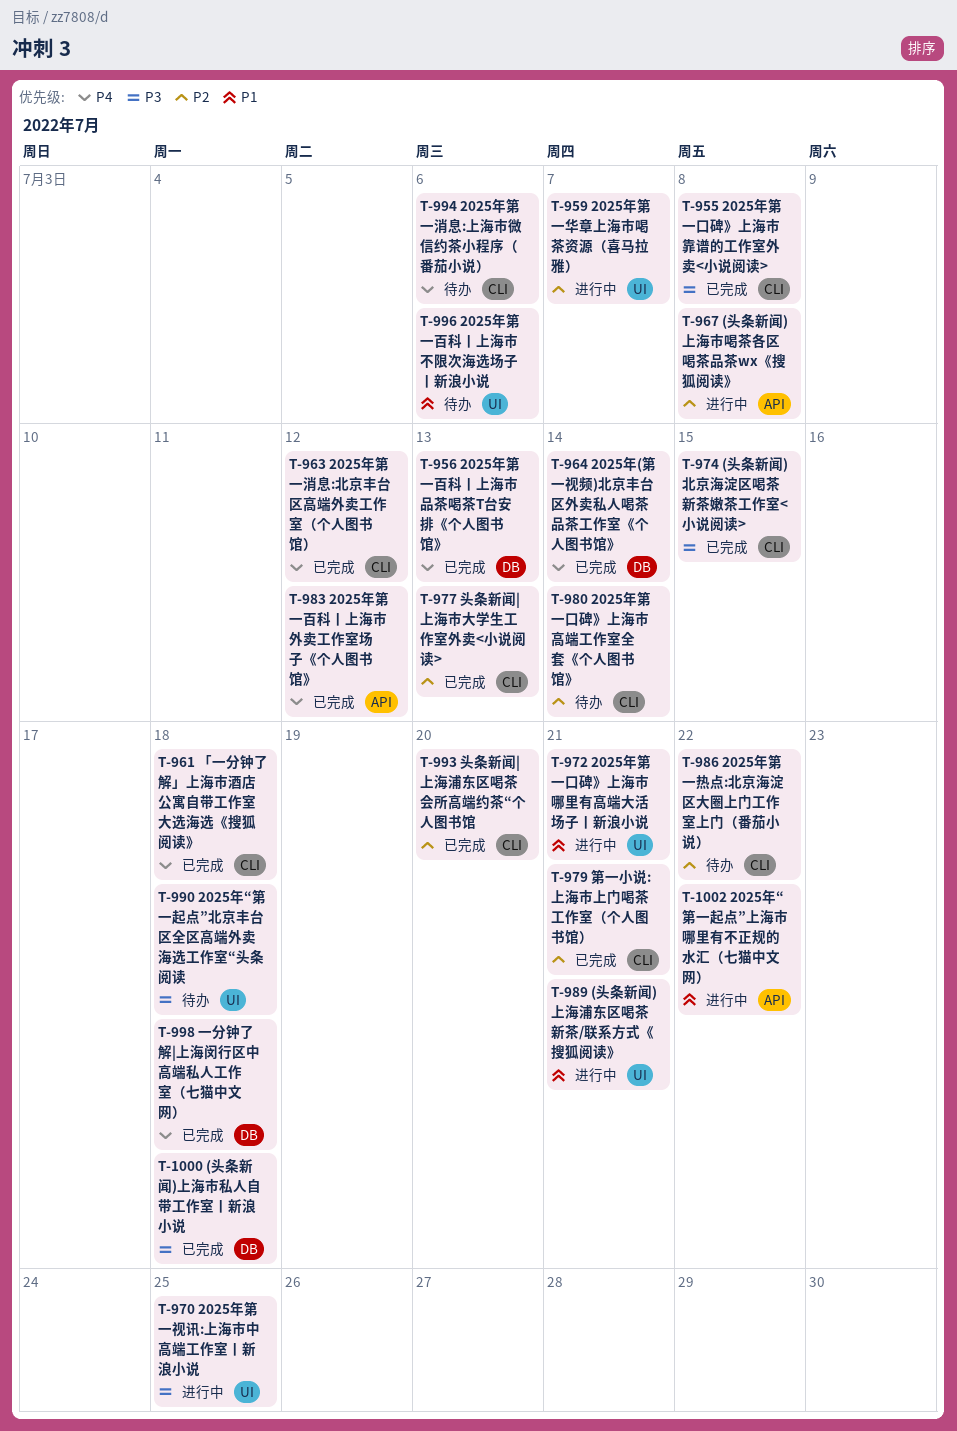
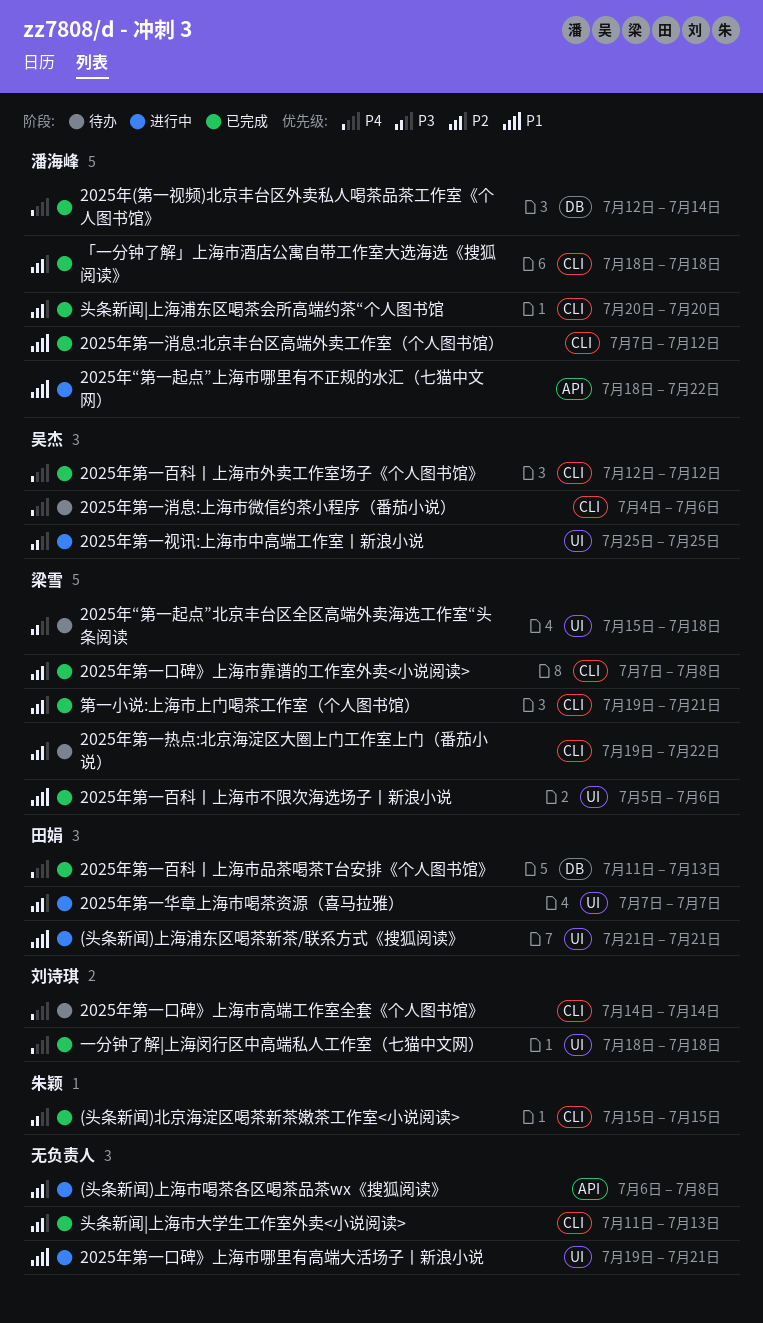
(头条新闻)上海市私人自带工作室丨新浪小说: present -> none
2025年第一口碑》上海市靠谱的工作室外卖<小说阅读>, priority: P3 -> P2
2025年第一口碑》上海市高端工作室全套《个人图书馆》, priority: P2 -> P4
2025年第一消息:北京丰台区高端外卖工作室（个人图书馆）, priority: P4 -> P1
2025年第一百科丨上海市不限次海选场子丨新浪小说, status: 待办 -> 已完成
2025年第一百科丨上海市外卖工作室场子《个人图书馆》, label: API -> CLI
「一分钟了解」上海市酒店公寓自带工作室大选海选《搜狐阅读》, priority: P4 -> P2
一分钟了解|上海闵行区中高端私人工作室（七猫中文网）, label: DB -> UI

